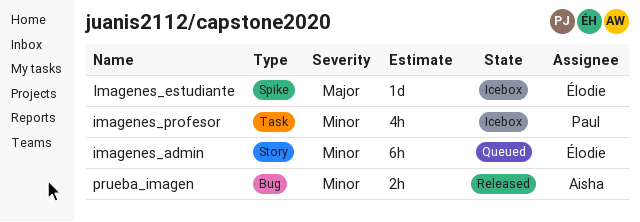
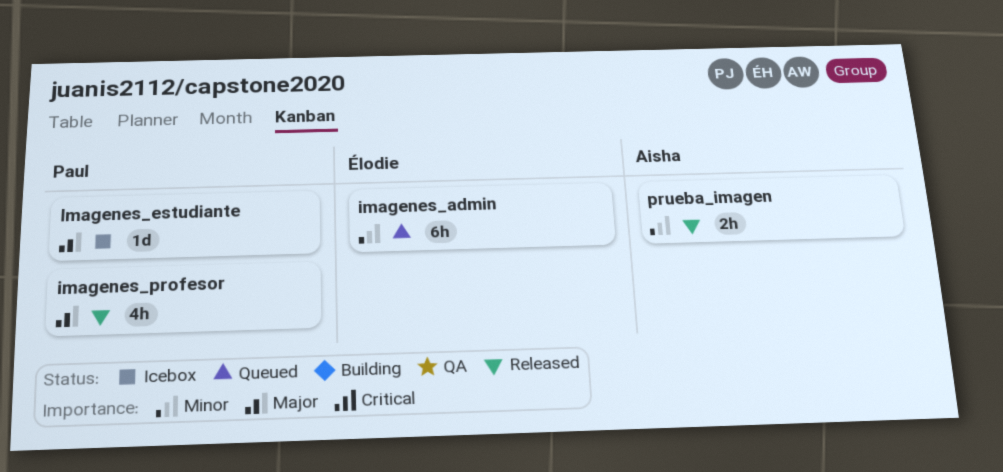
Imagenes_estudiante, owner: Élodie -> Paul
imagenes_profesor, status: Icebox -> Released
imagenes_profesor, priority: Minor -> Major

